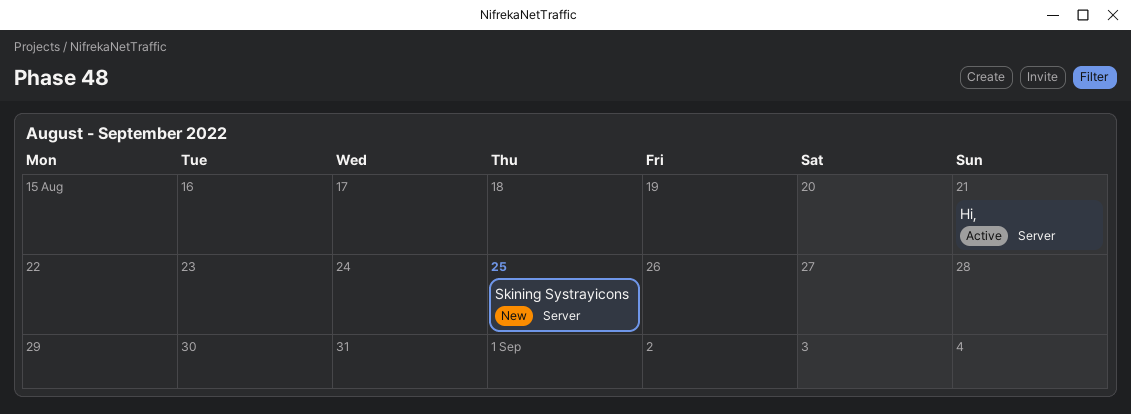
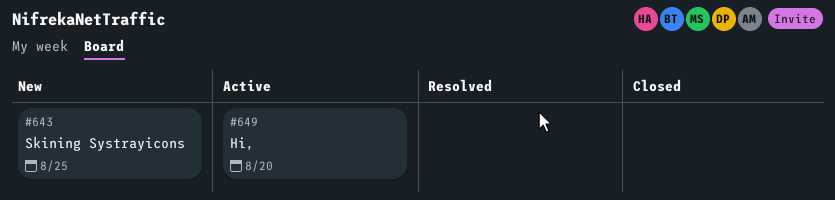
Hi,, due: Aug 21 -> Aug 20

